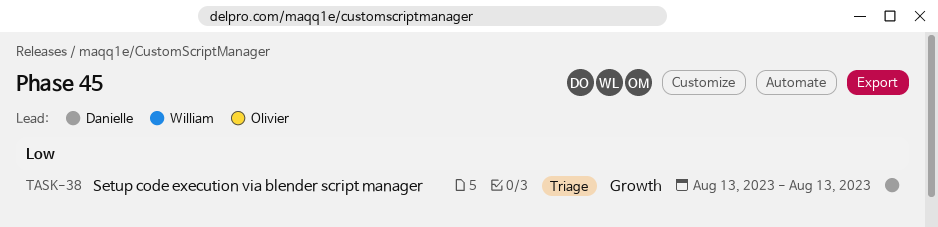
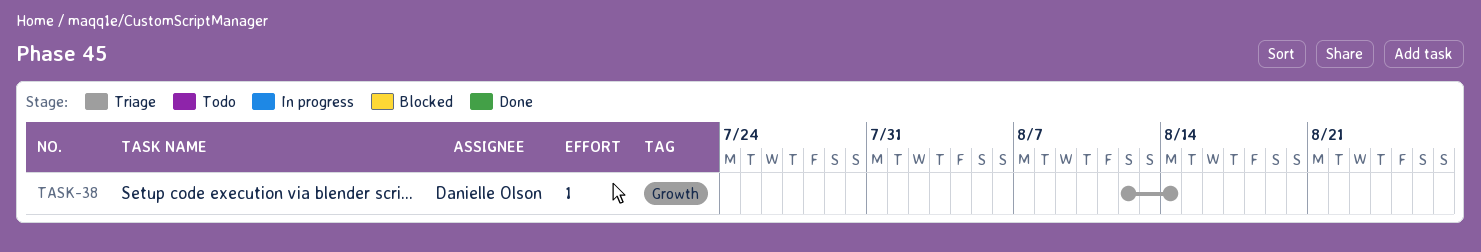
TASK-38, start: Aug 13 -> Aug 12
TASK-38, due: Aug 13 -> Aug 14

